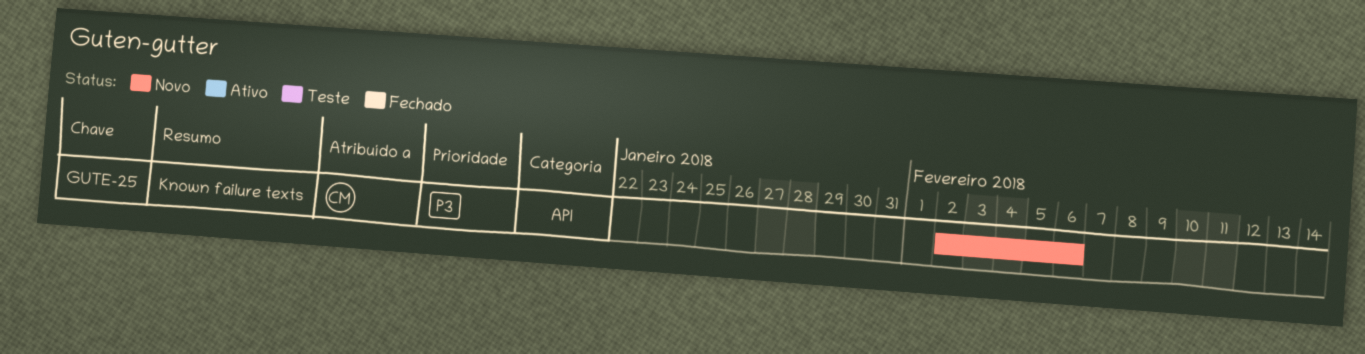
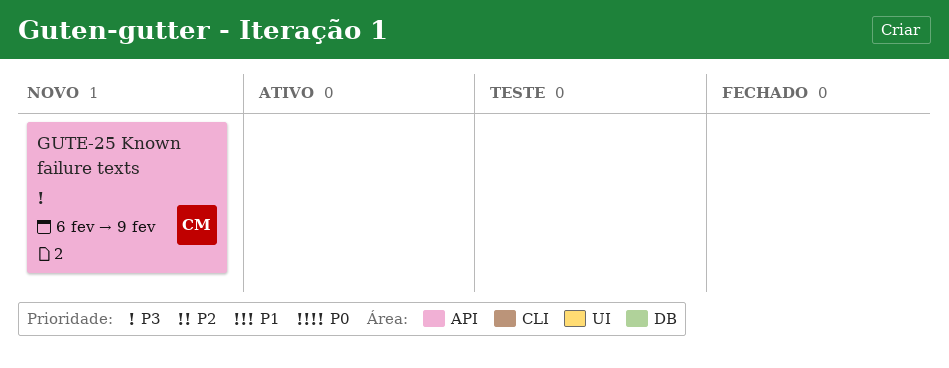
GUTE-25, start: Feb 2 -> Feb 6
GUTE-25, due: Feb 6 -> Feb 9

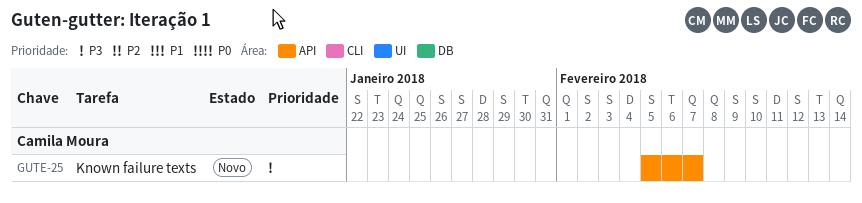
GUTE-25, start: Feb 6 -> Feb 5
GUTE-25, due: Feb 9 -> Feb 7

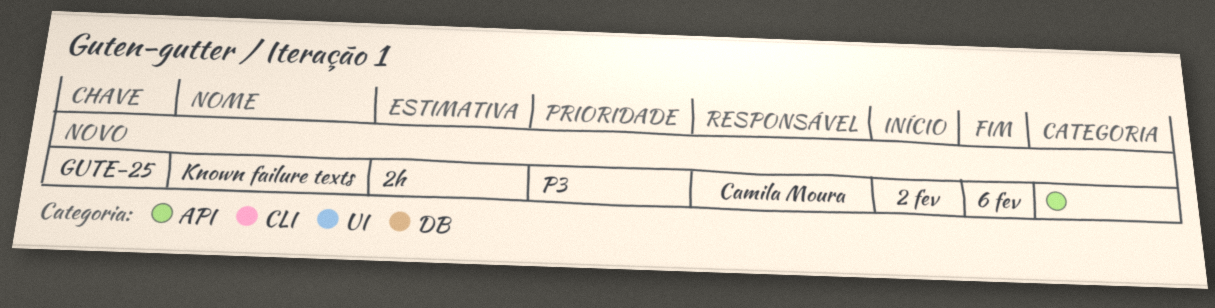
GUTE-25, start: Feb 5 -> Feb 2
GUTE-25, due: Feb 7 -> Feb 6

